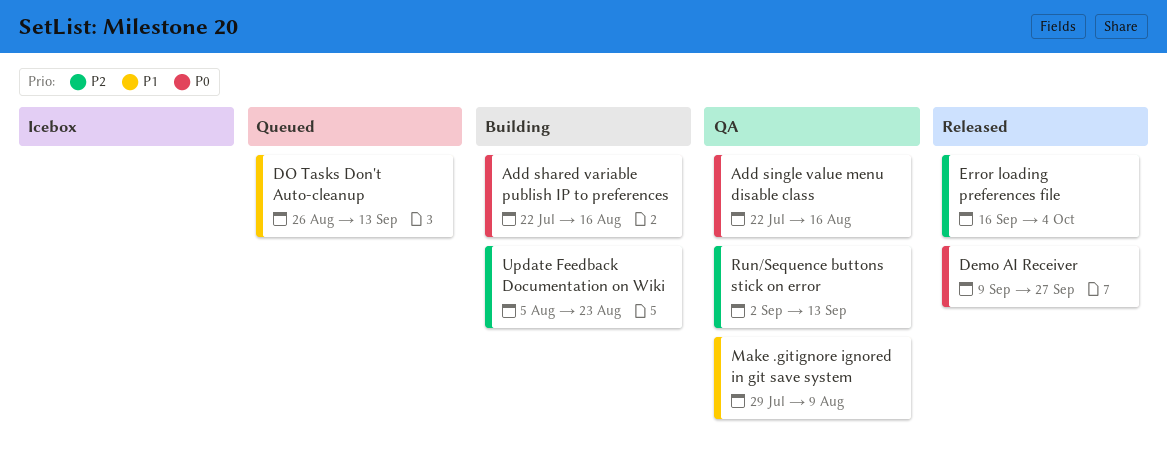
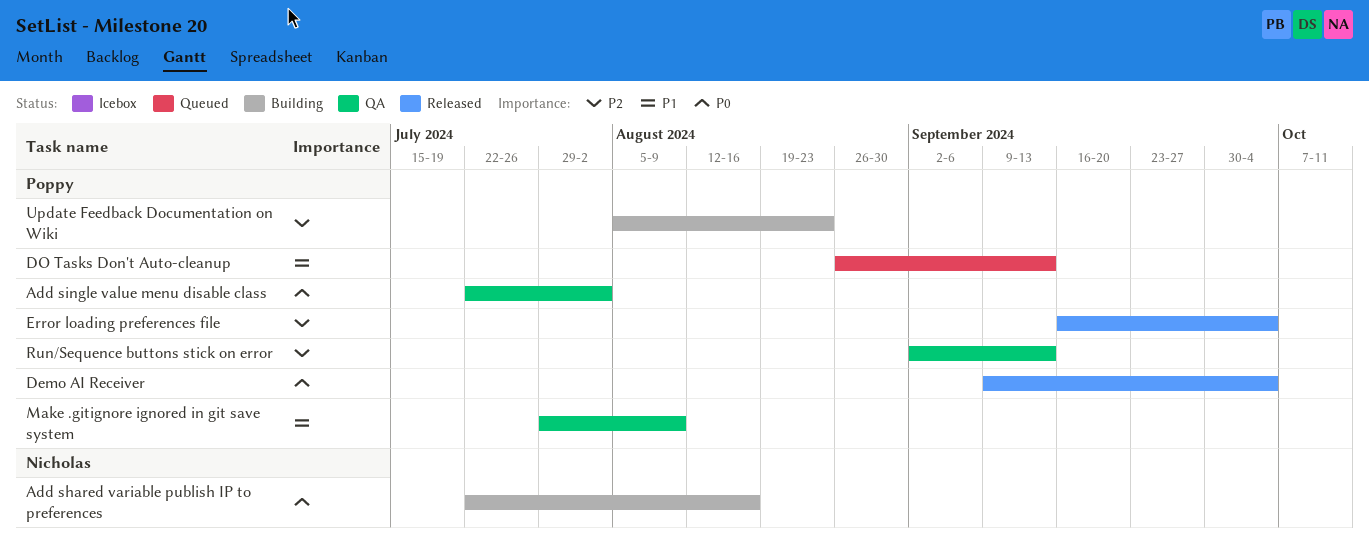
Add single value menu disable class, due: Aug 16 -> Aug 2
Demo AI Receiver, due: Sep 27 -> Oct 4

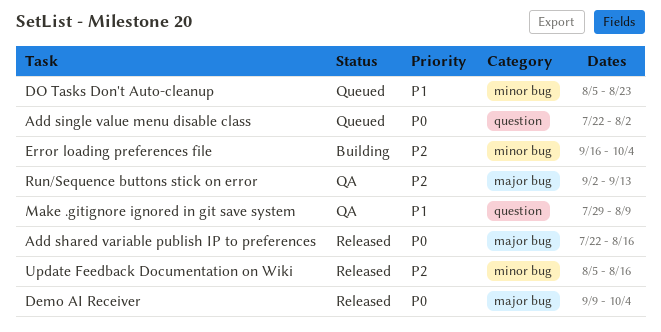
Add shared variable publish IP to preferences, status: Building -> Released
Add single value menu disable class, status: QA -> Queued
DO Tasks Don't Auto-cleanup, start: Aug 26 -> Aug 5
DO Tasks Don't Auto-cleanup, due: Sep 13 -> Aug 23
Error loading preferences file, status: Released -> Building
Update Feedback Documentation on Wiki, status: Building -> Released
Update Feedback Documentation on Wiki, due: Aug 23 -> Aug 16

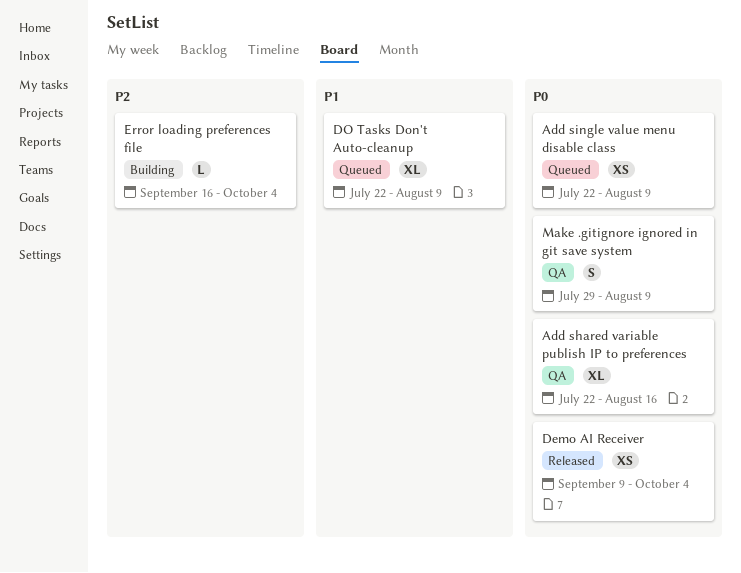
Add shared variable publish IP to preferences, status: Released -> QA
Add single value menu disable class, due: Aug 2 -> Aug 9
DO Tasks Don't Auto-cleanup, start: Aug 5 -> Jul 22
DO Tasks Don't Auto-cleanup, due: Aug 23 -> Aug 9
Make .gitignore ignored in git save system, priority: P1 -> P0
Run/Sequence buttons stick on error: present -> none
Update Feedback Documentation on Wiki: present -> none

